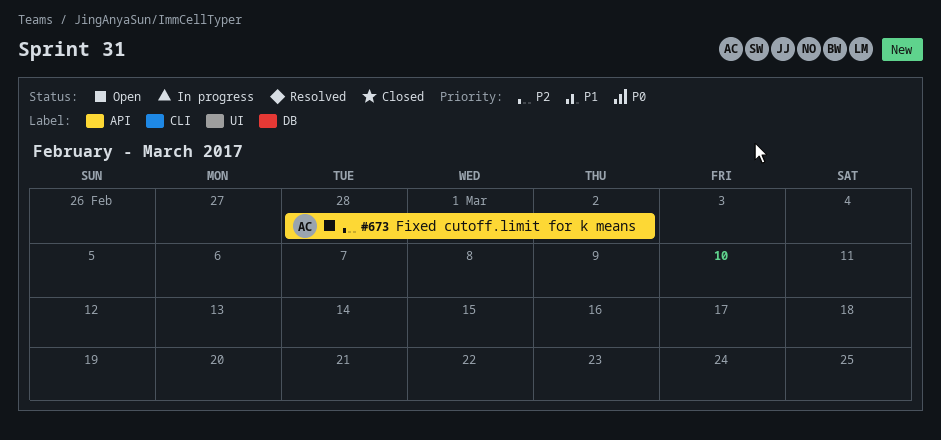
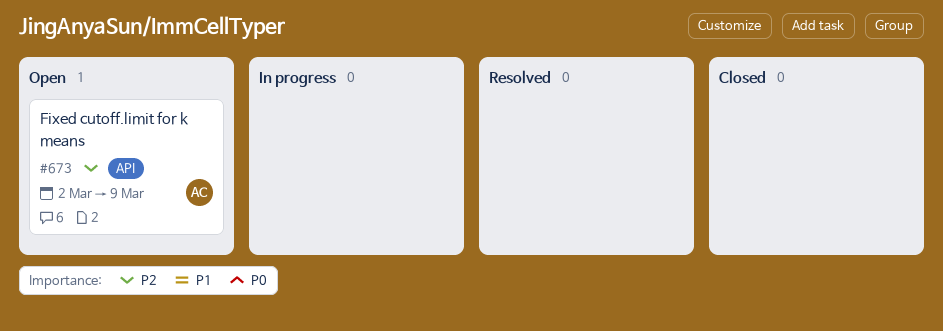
#673, start: Feb 28 -> Mar 2
#673, due: Mar 2 -> Mar 9

